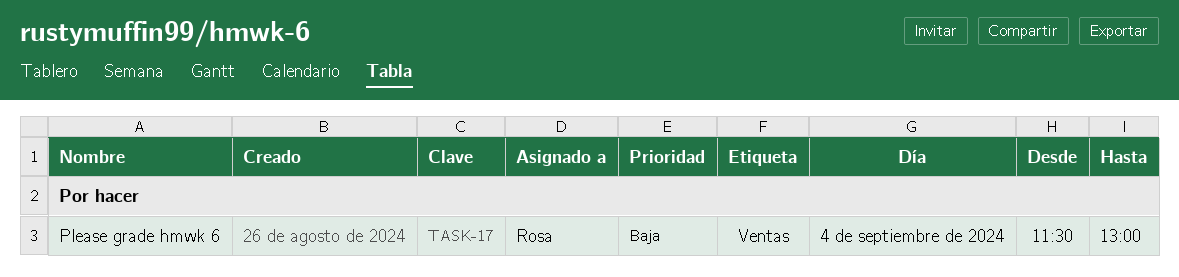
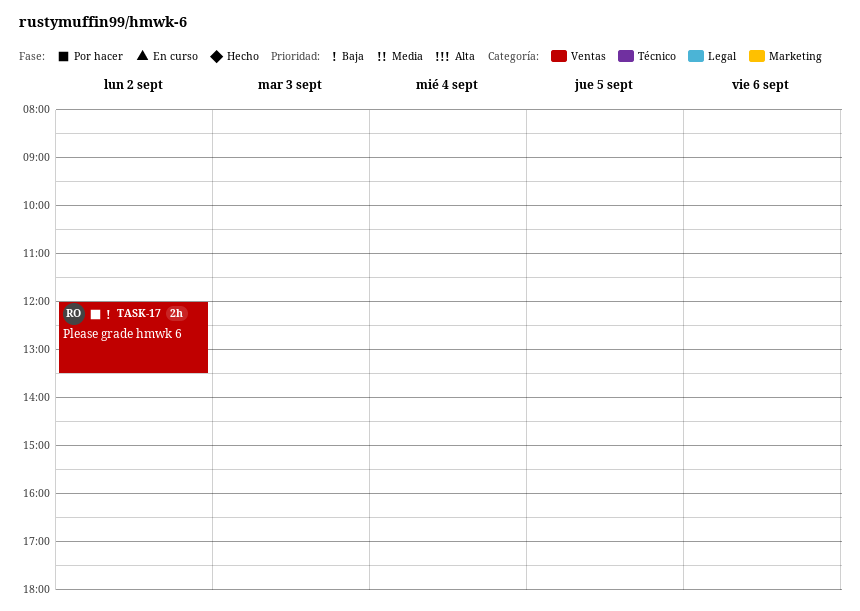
TASK-17, day: Sep 4 -> Sep 2
TASK-17, begins: 11:30 -> 12:00
TASK-17, ends: 13:00 -> 13:30

